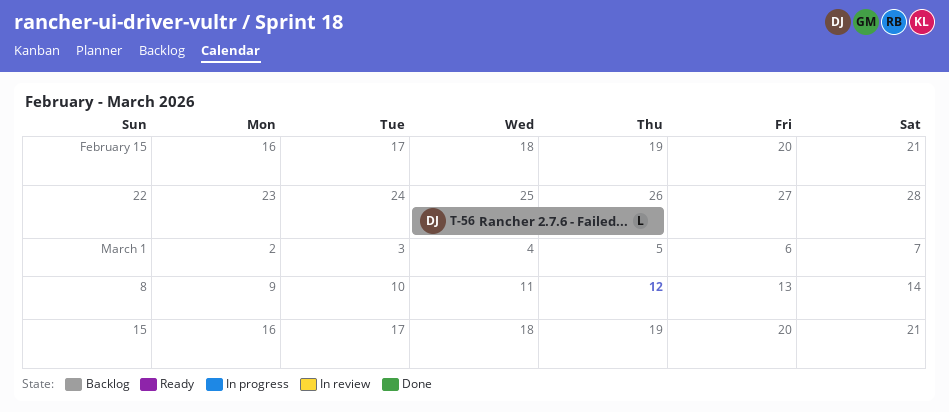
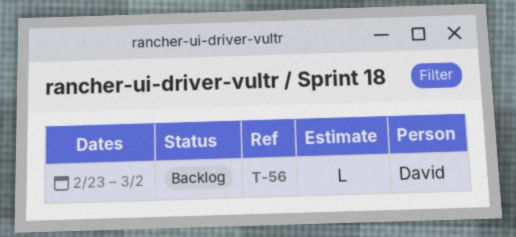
T-56, start: Feb 25 -> Feb 23
T-56, due: Feb 26 -> Mar 2

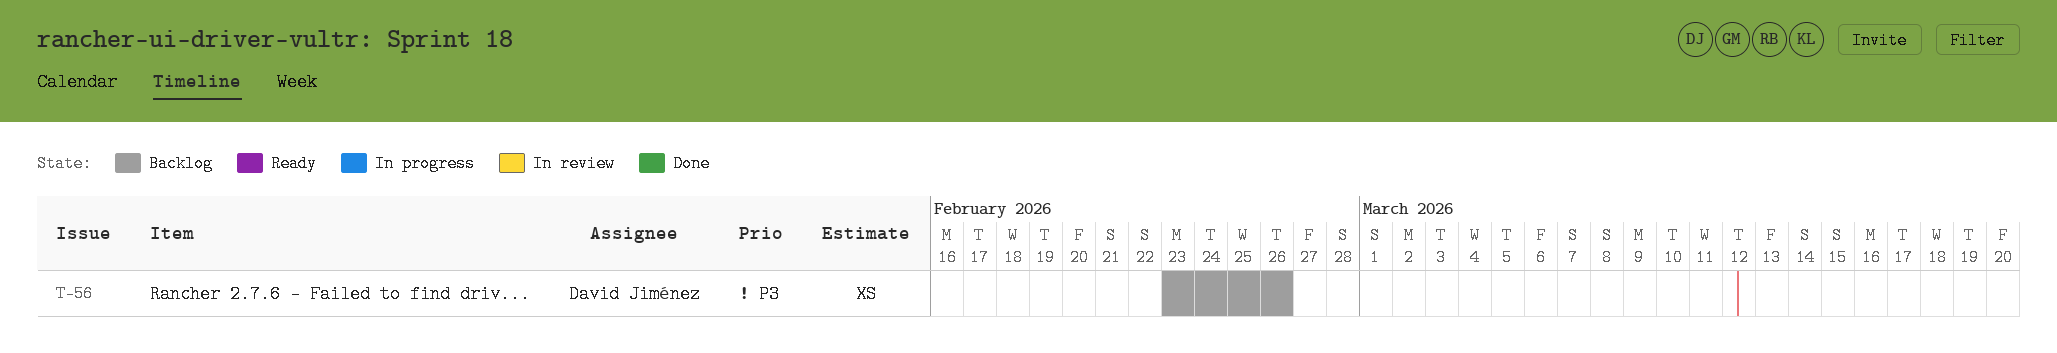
T-56, estimate: L -> XS
T-56, due: Mar 2 -> Feb 26

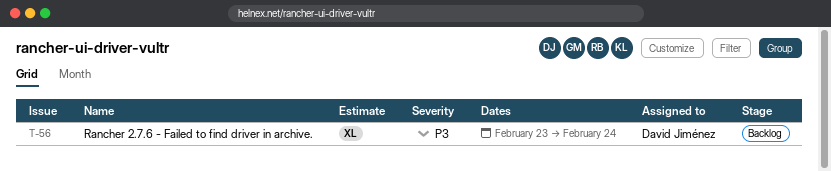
T-56, estimate: XS -> XL
T-56, due: Feb 26 -> Feb 24

